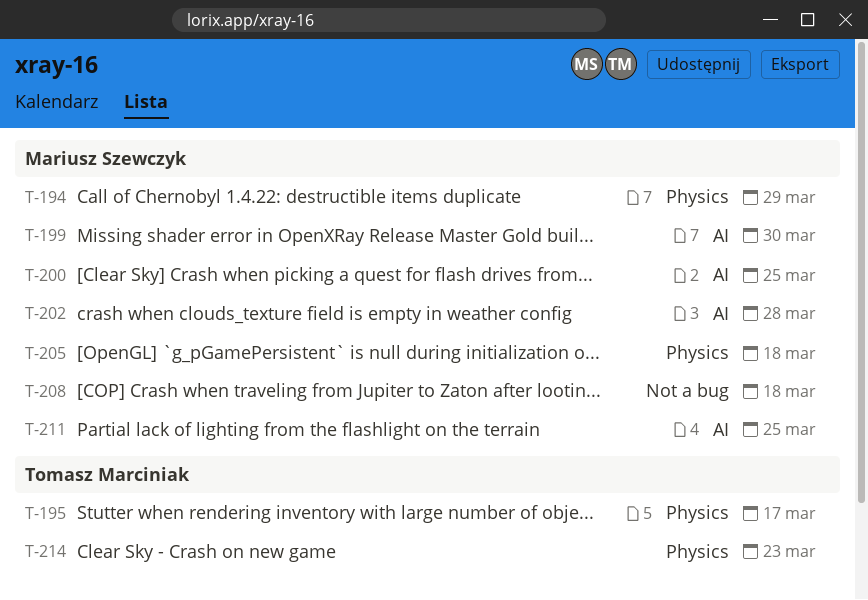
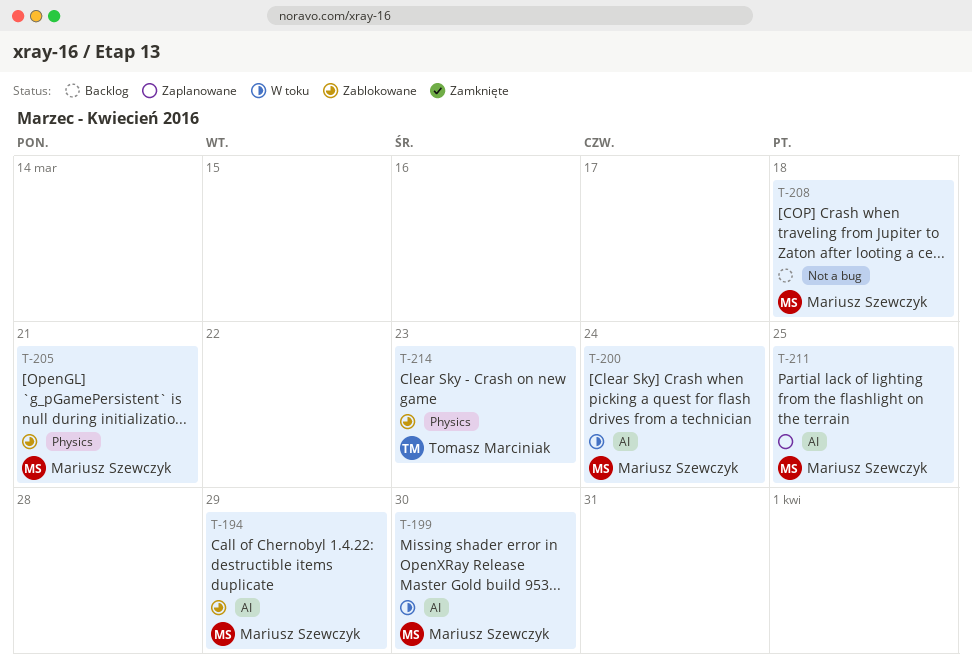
T-194, label: Physics -> AI
T-195: present -> none
T-200, due: Mar 25 -> Mar 24
T-202: present -> none
T-205, due: Mar 18 -> Mar 21

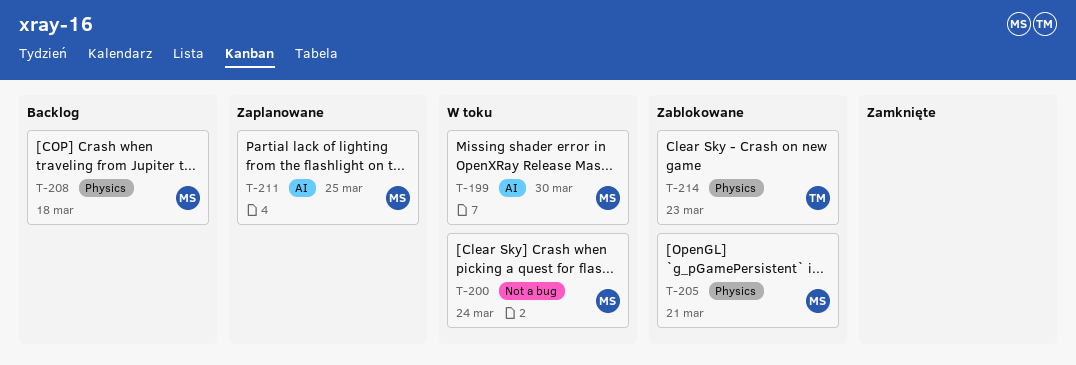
T-194: present -> none
T-200, label: AI -> Not a bug
T-208, label: Not a bug -> Physics

